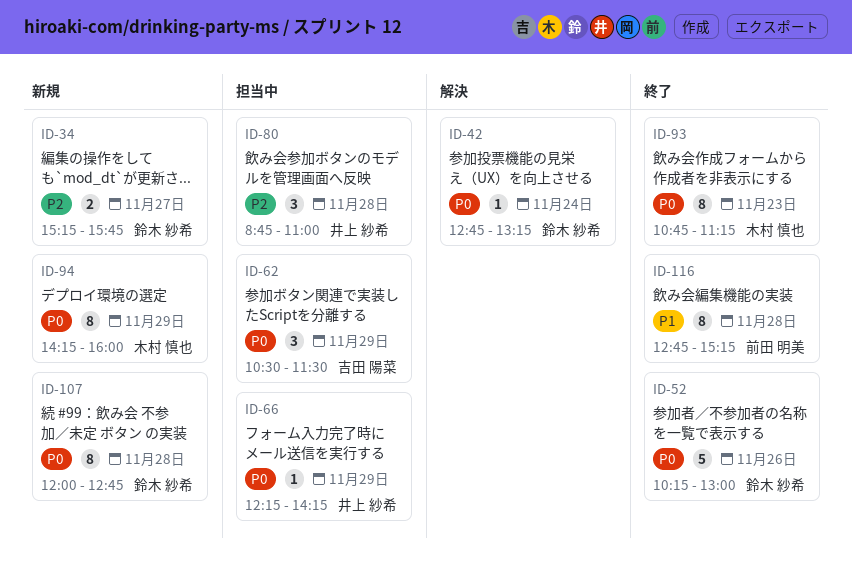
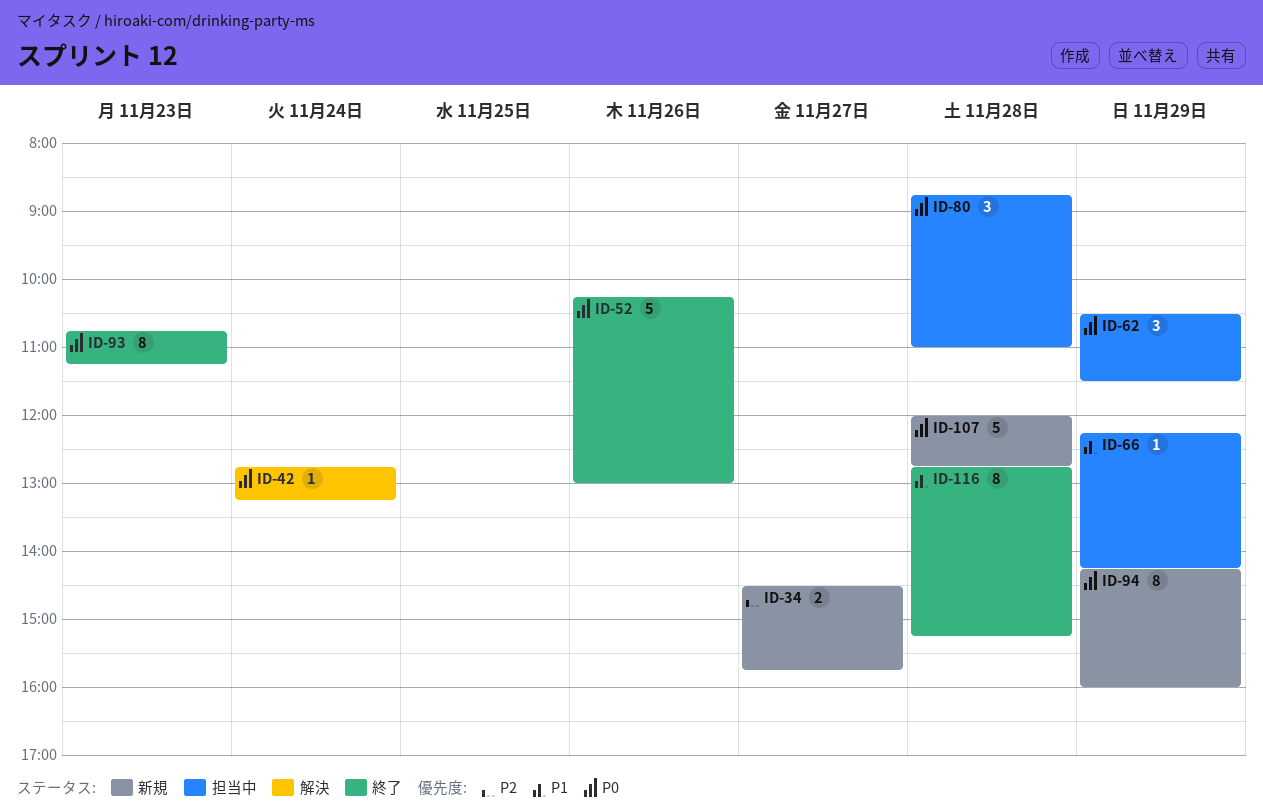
ID-34, begins: 15:15 -> 14:30
ID-66, priority: P0 -> P1
ID-80, priority: P2 -> P0
ID-107, estimate: 8 -> 5

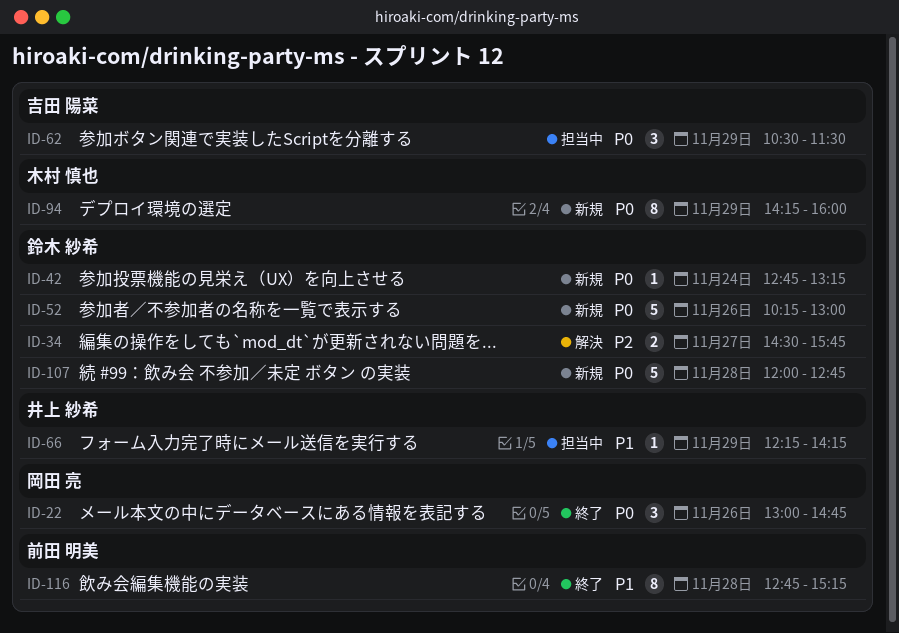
ID-22: none -> present
ID-34, status: 新規 -> 解決
ID-42, status: 解決 -> 新規
ID-52, status: 終了 -> 新規
ID-80: present -> none
ID-93: present -> none

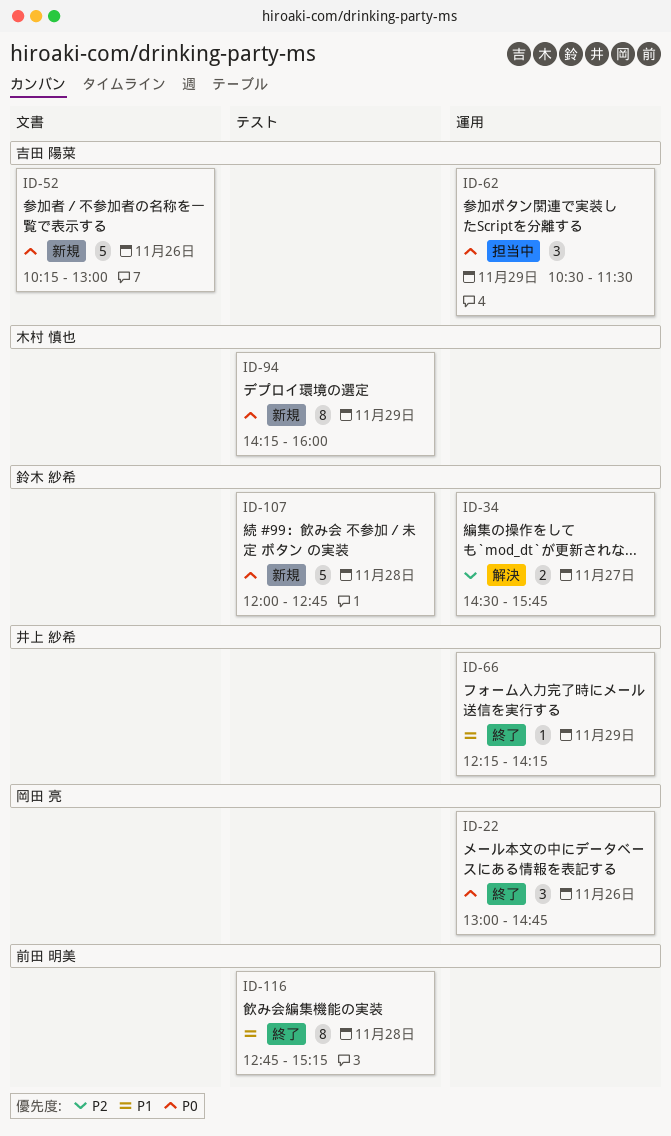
ID-42: present -> none
ID-52, owner: 鈴木 紗希 -> 吉田 陽菜
ID-66, status: 担当中 -> 終了

